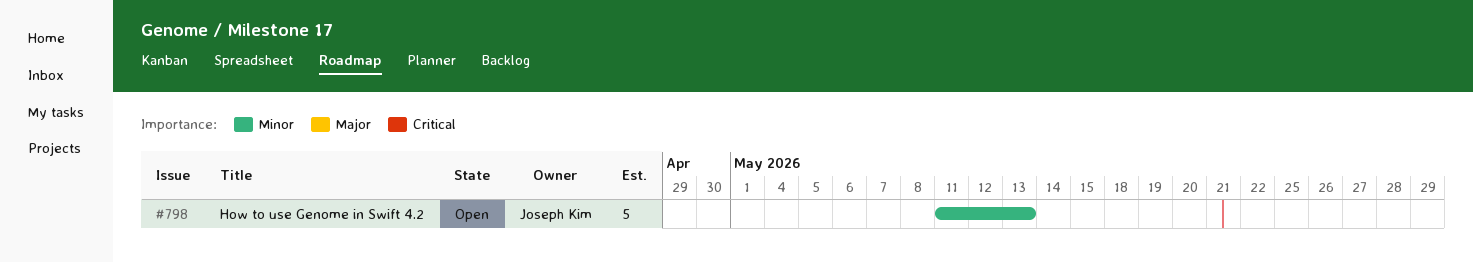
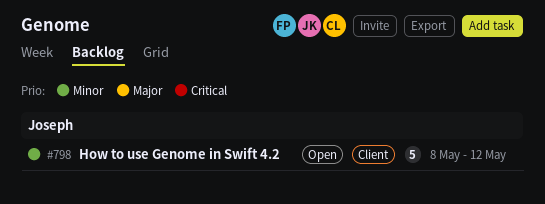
#798, start: May 11 -> May 8
#798, due: May 13 -> May 12

